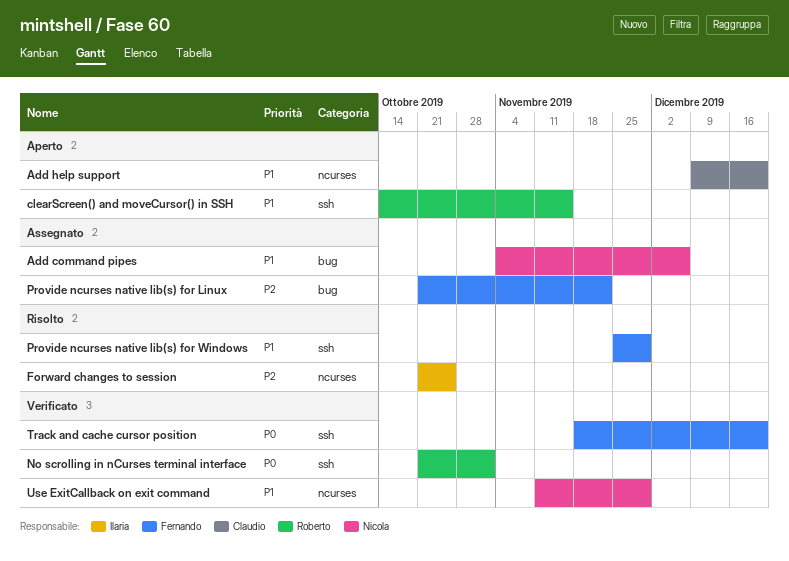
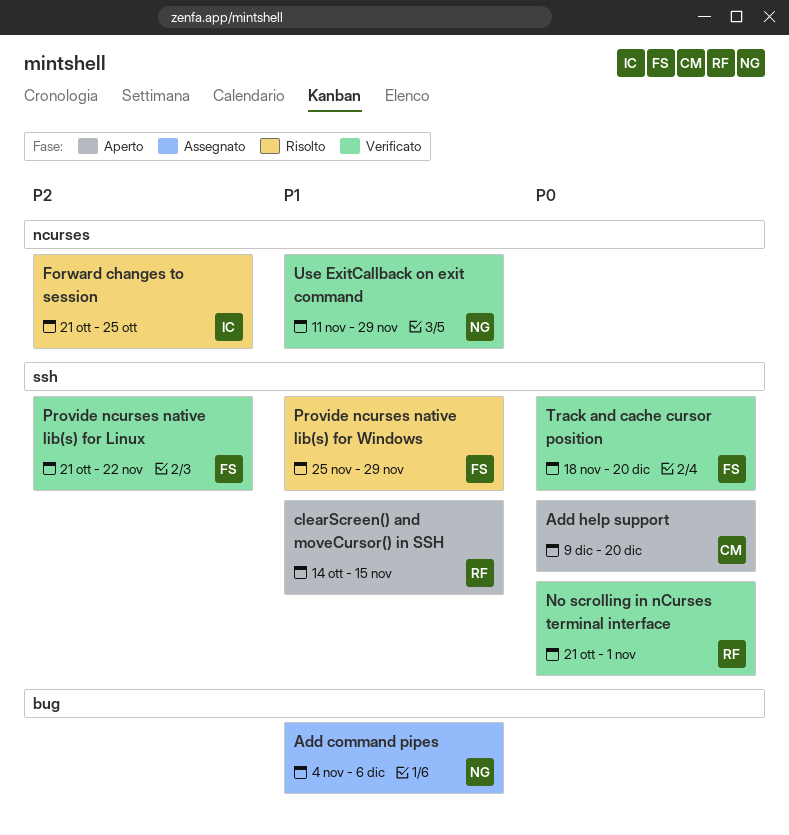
Add help support, priority: P1 -> P0
Add help support, label: ncurses -> ssh
Provide ncurses native lib(s) for Linux, status: Assegnato -> Verificato
Provide ncurses native lib(s) for Linux, label: bug -> ssh

